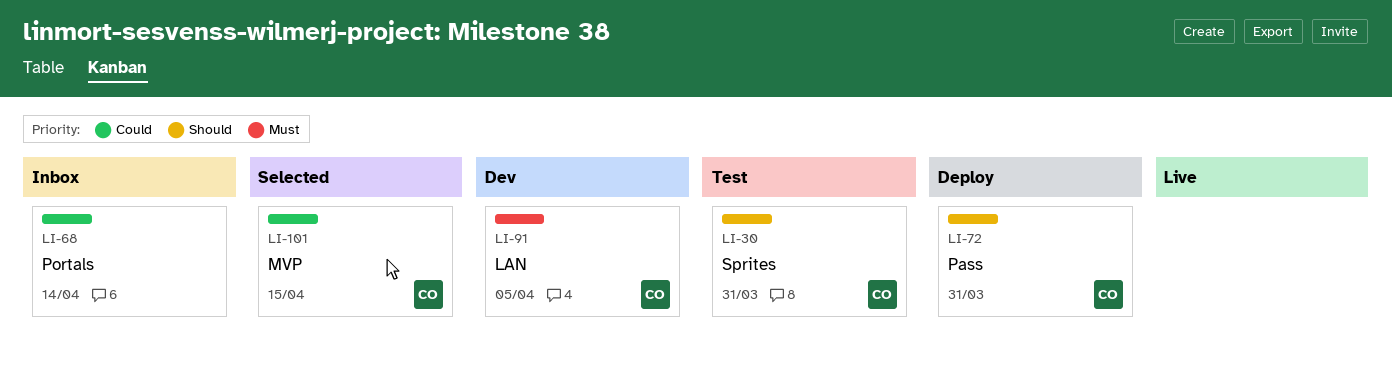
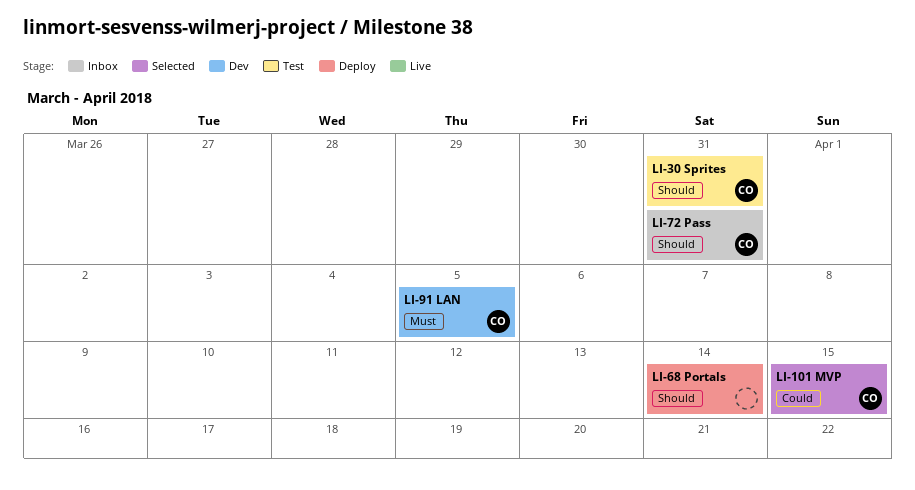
LI-68, status: Inbox -> Deploy
LI-68, priority: Could -> Should
LI-72, status: Deploy -> Inbox

